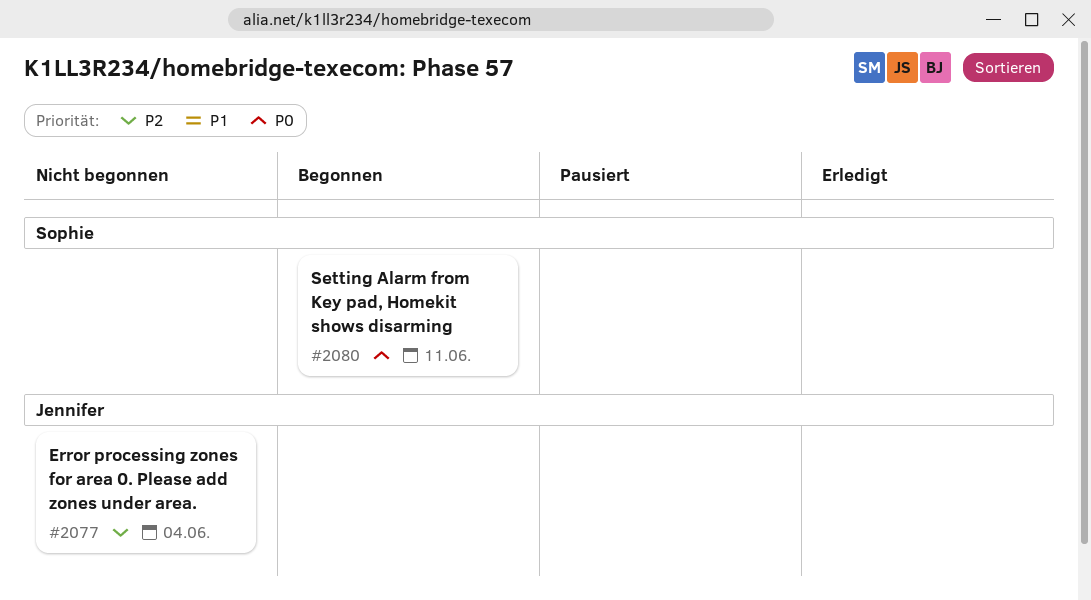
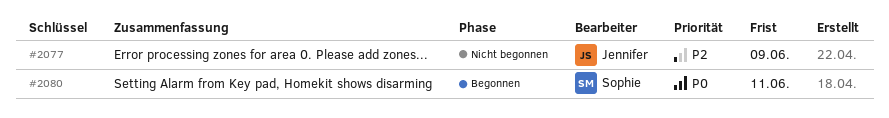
#2077, due: Jun 4 -> Jun 9

